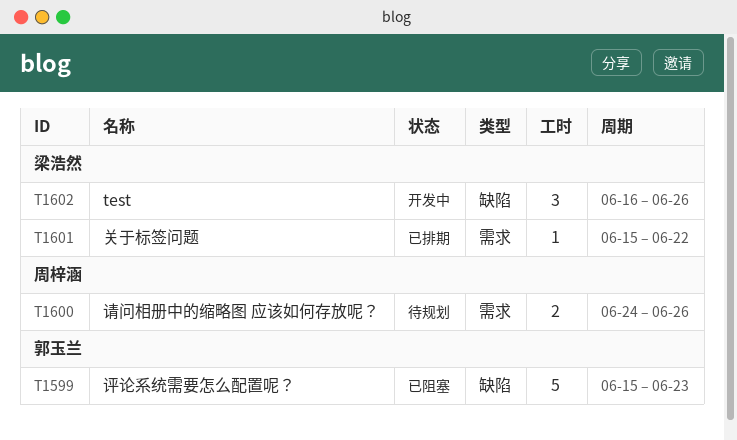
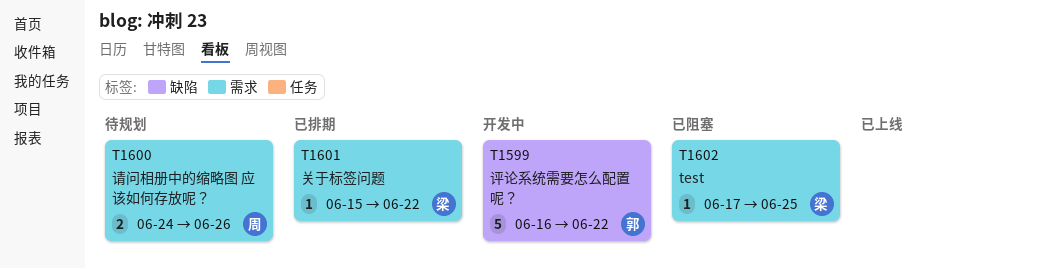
T1599, status: 已阻塞 -> 开发中
T1599, start: Jun 15 -> Jun 16
T1599, due: Jun 23 -> Jun 22
T1602, status: 开发中 -> 已阻塞
T1602, label: 缺陷 -> 需求
T1602, estimate: 3 -> 1
T1602, start: Jun 16 -> Jun 17
T1602, due: Jun 26 -> Jun 25

